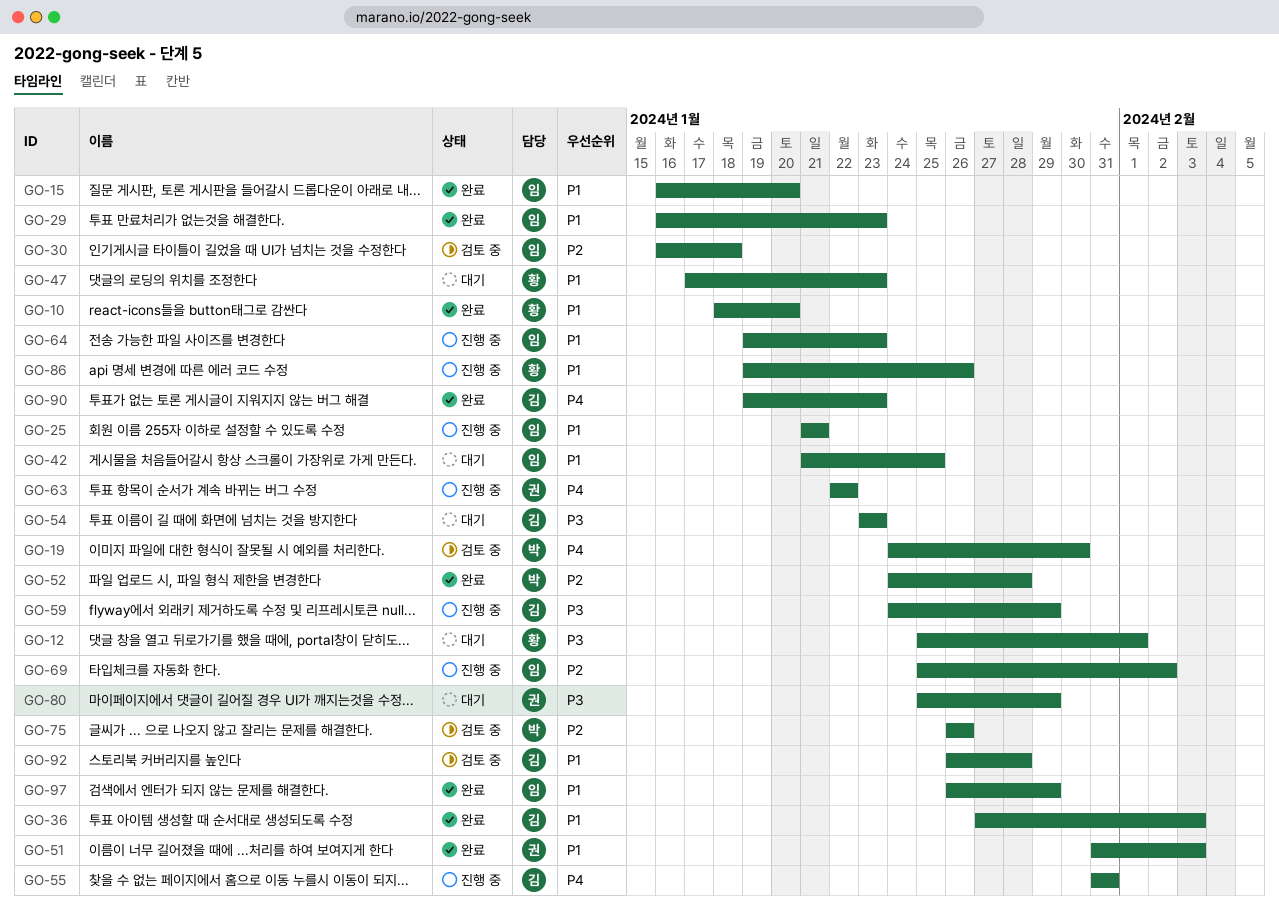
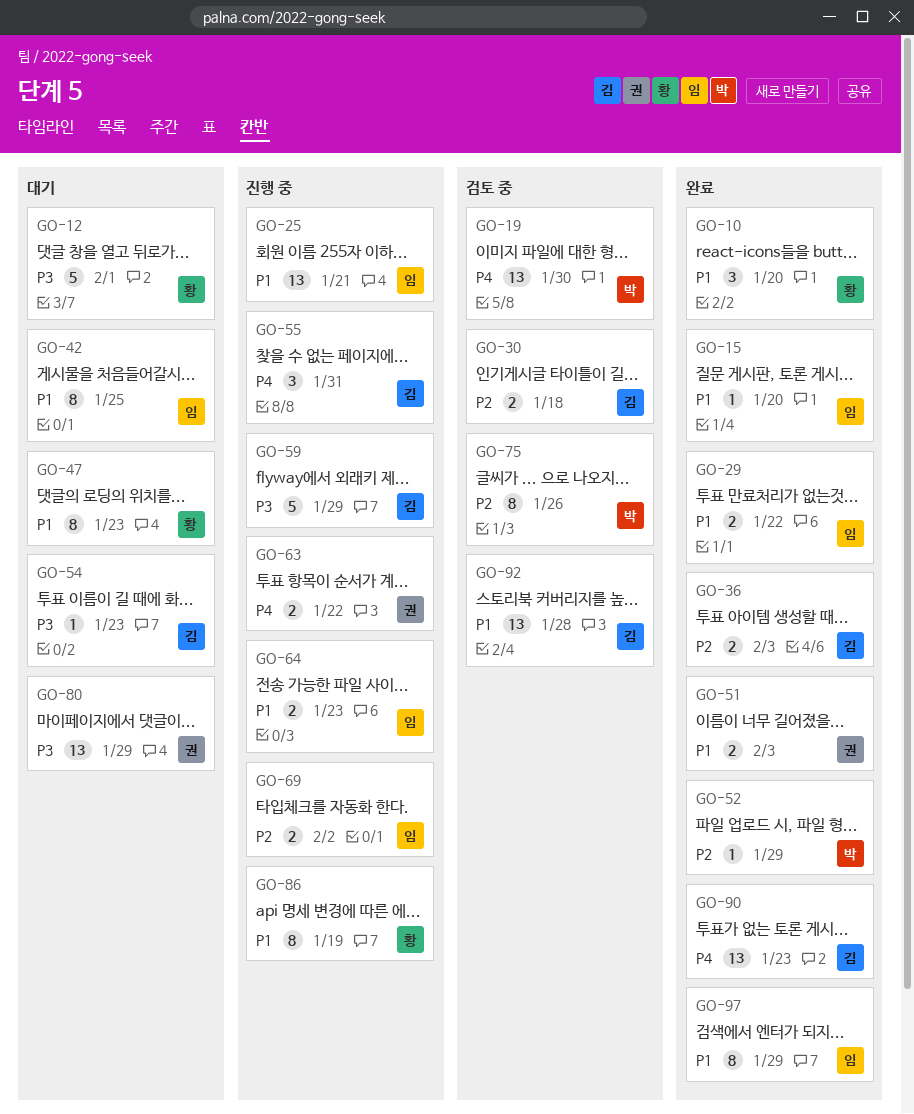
GO-29, due: Jan 23 -> Jan 22
GO-30, owner: 임 -> 김
GO-36, priority: P1 -> P2
GO-52, due: Jan 28 -> Jan 29
GO-86, due: Jan 26 -> Jan 19

